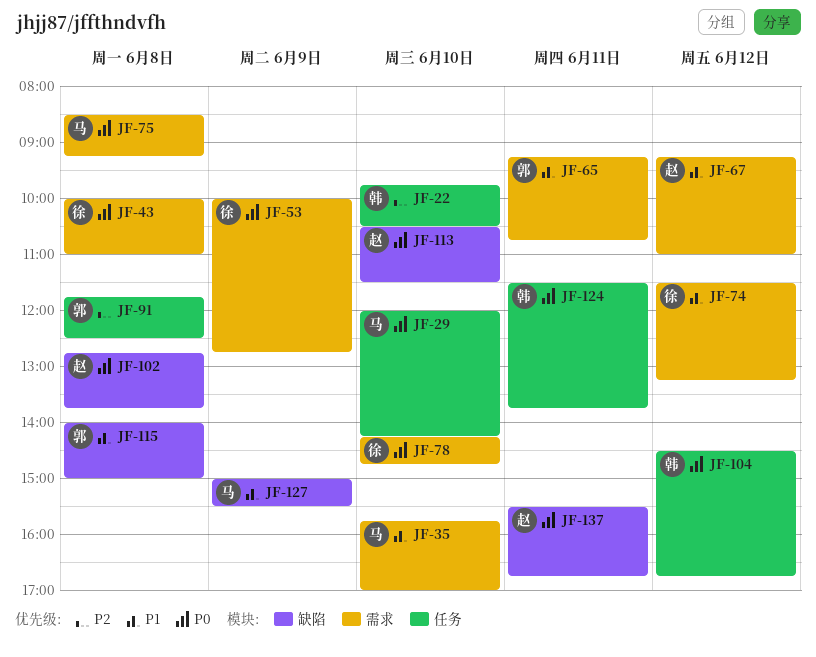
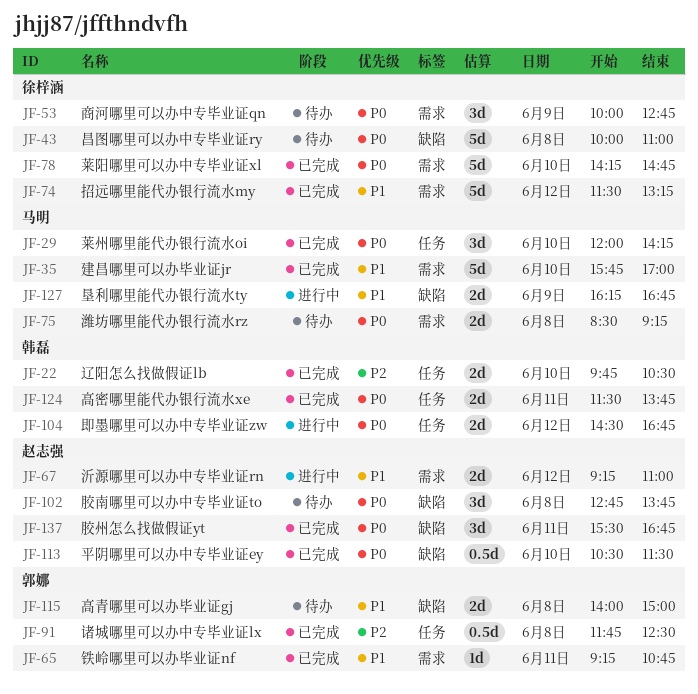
JF-43, label: 需求 -> 缺陷
JF-127, begins: 15:00 -> 16:15
JF-127, ends: 15:30 -> 16:45

